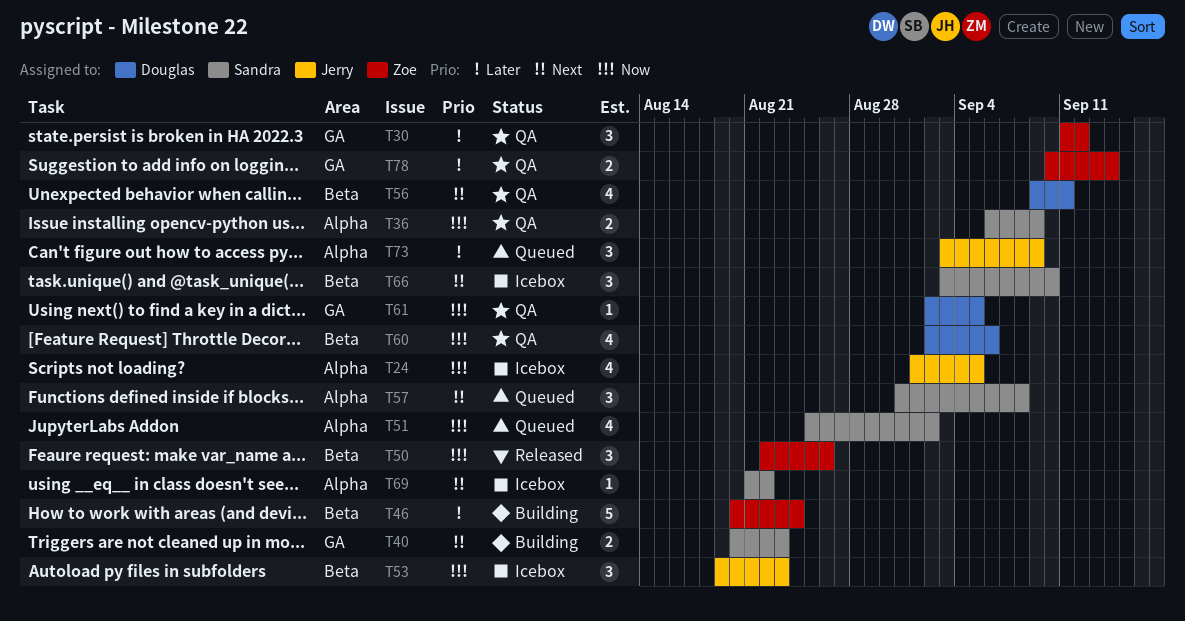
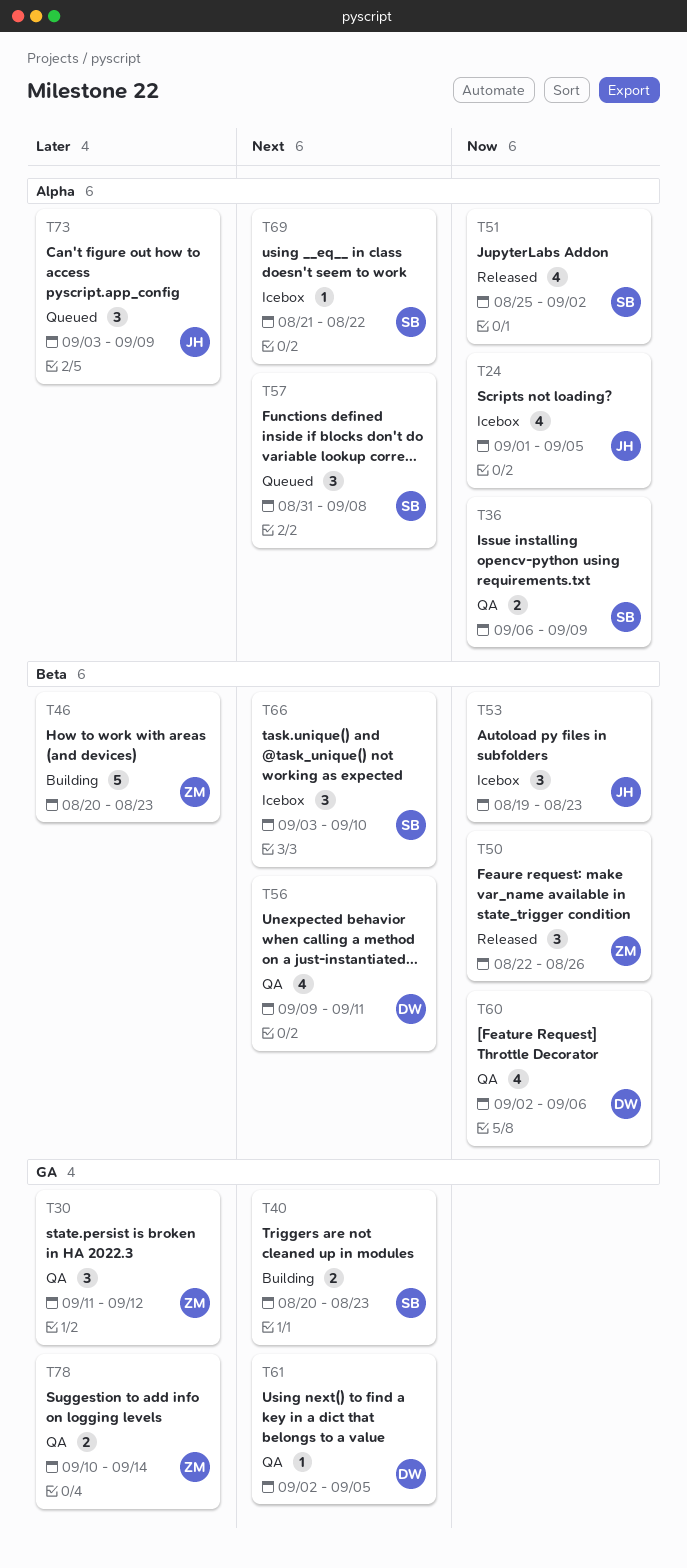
T46, due: Aug 24 -> Aug 23
T51, status: Queued -> Released
T61, priority: Now -> Next

